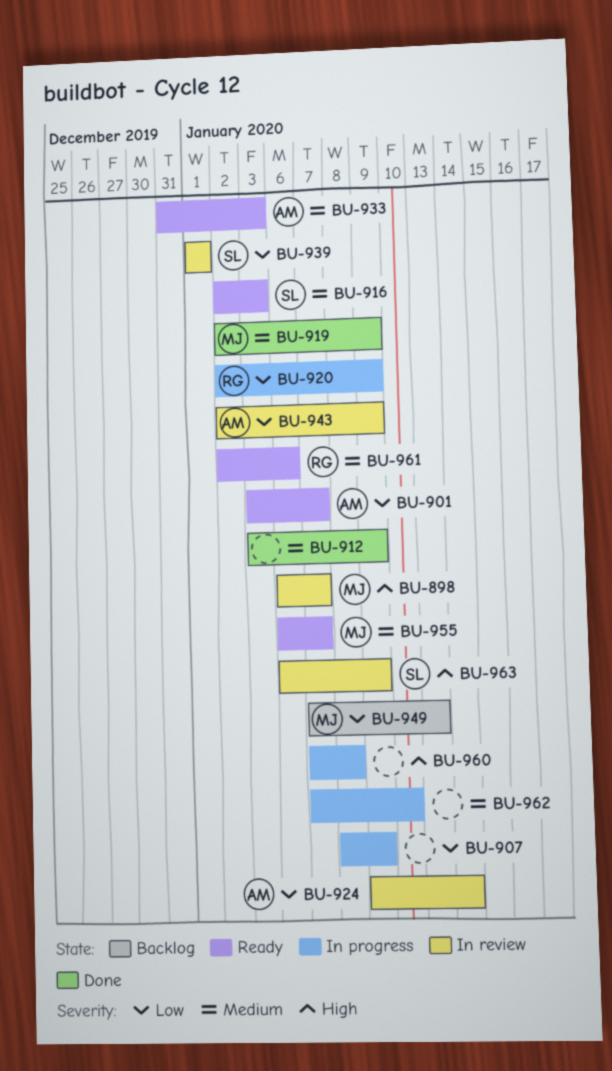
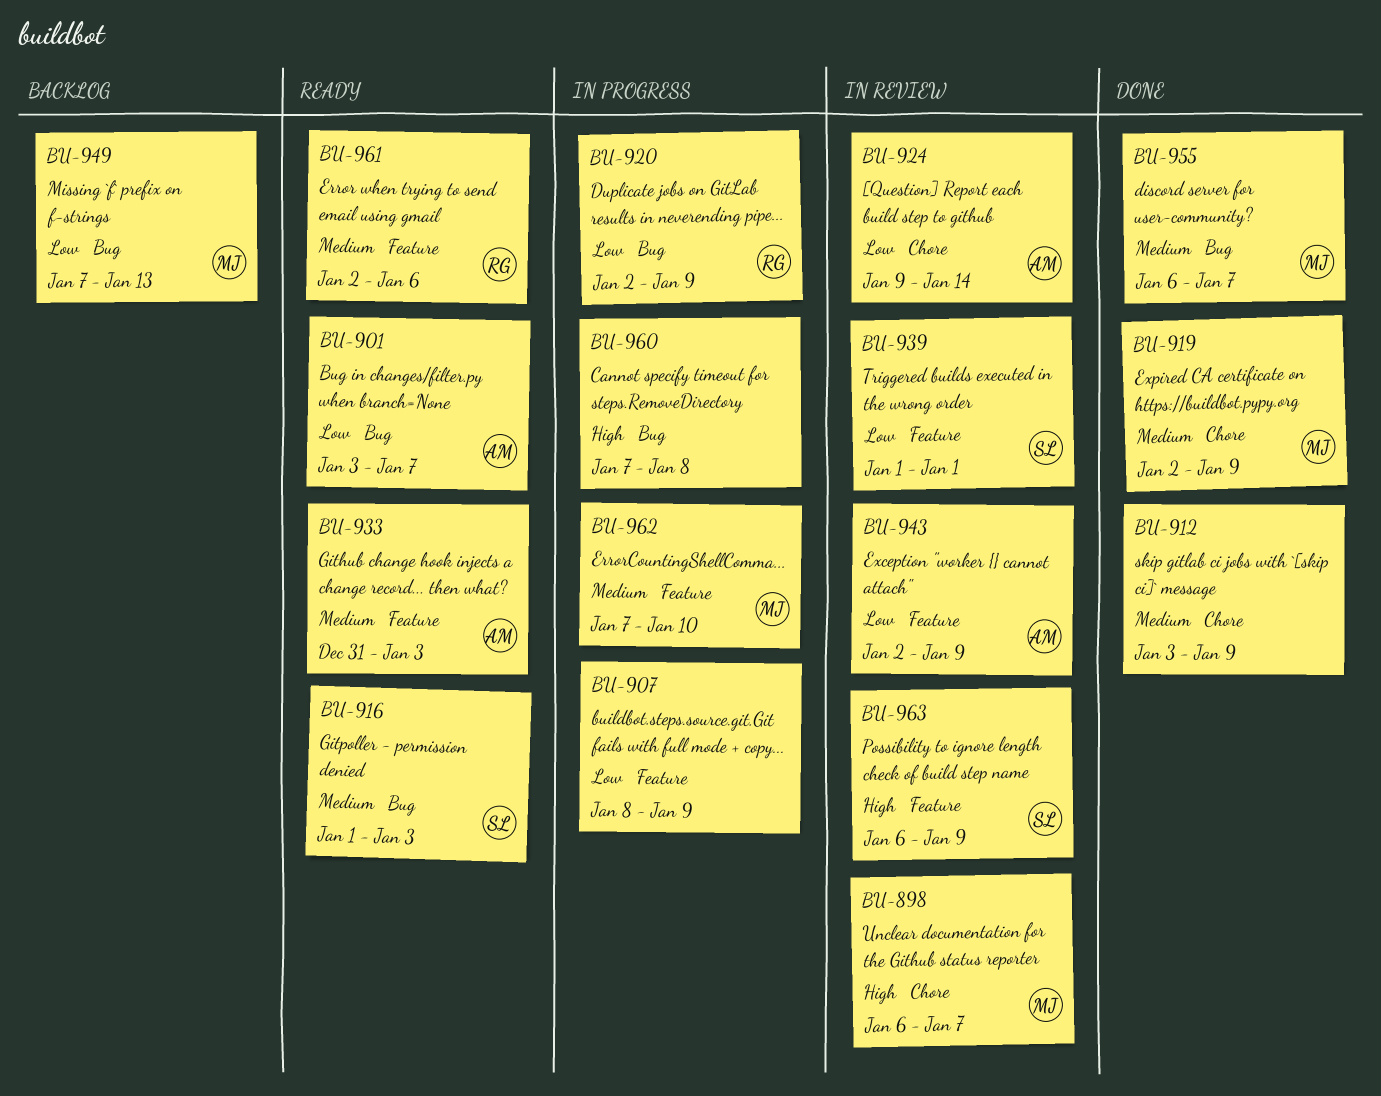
BU-916, start: Jan 2 -> Jan 1
BU-955, status: Ready -> Done
BU-962, owner: none -> MJ

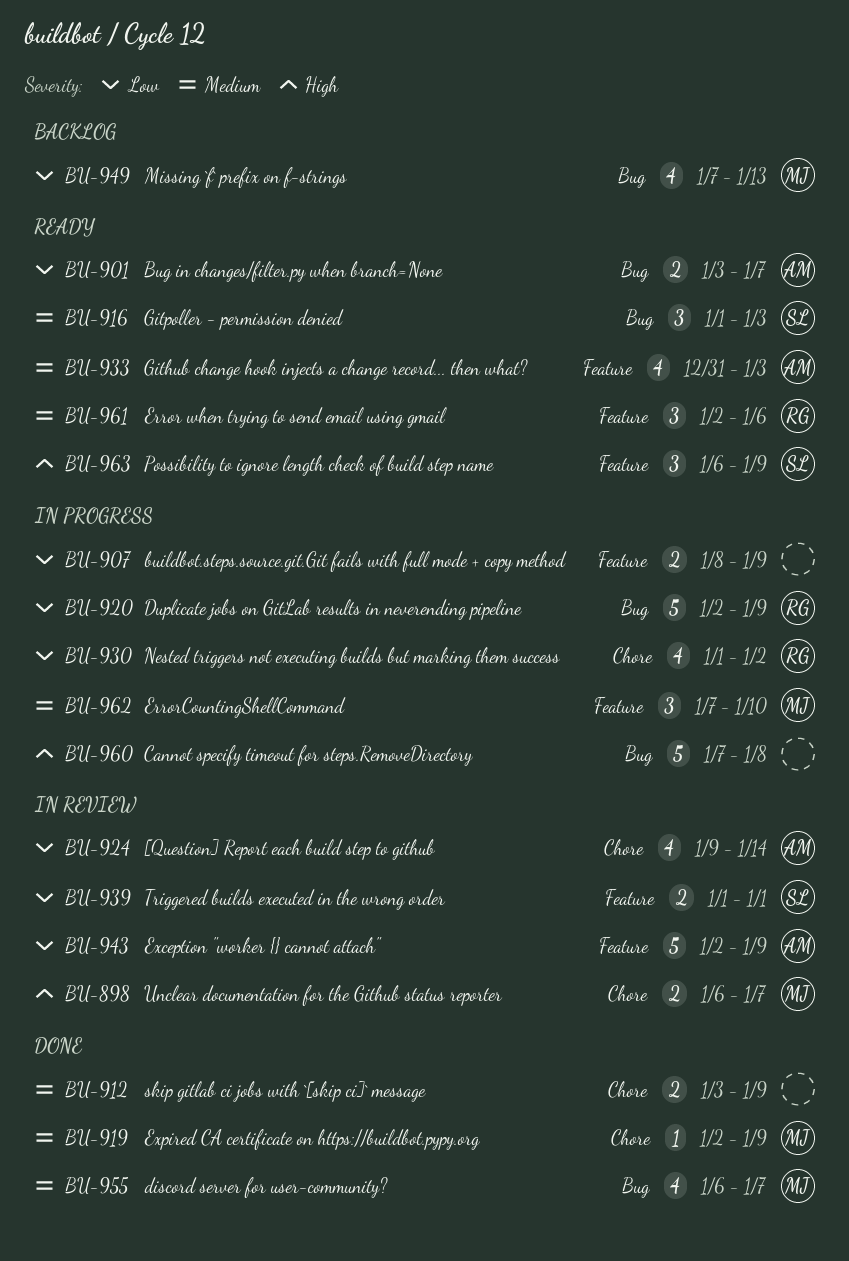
BU-930: none -> present
BU-963, status: In review -> Ready

